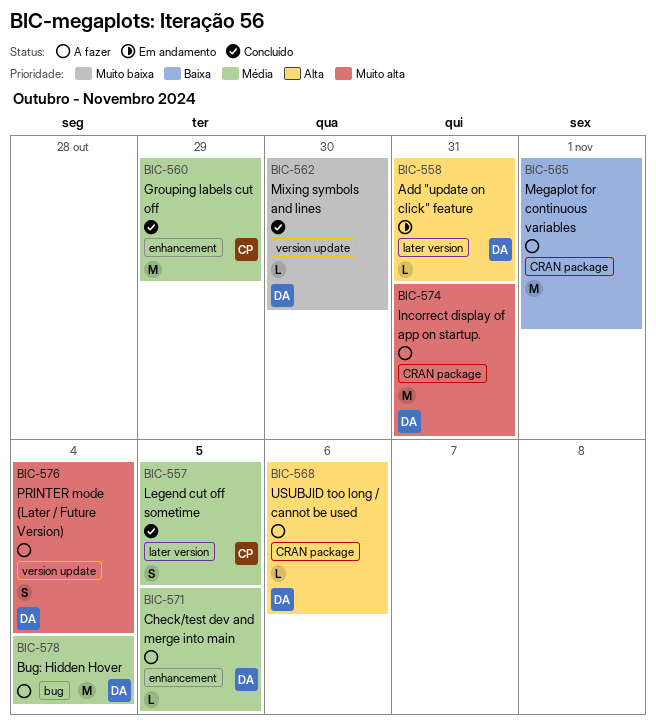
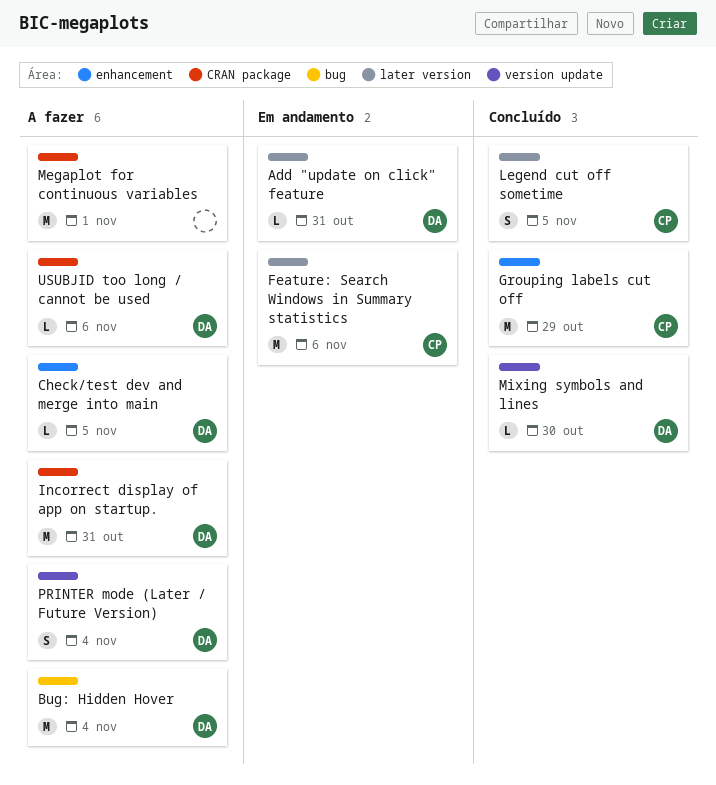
Feature: Search Windows in Summary statistics: none -> present

